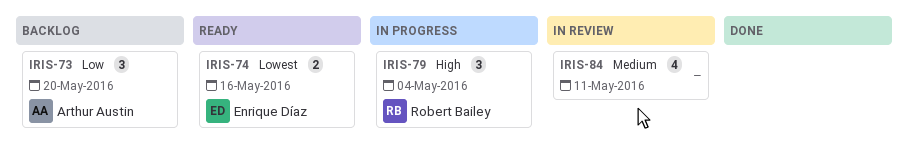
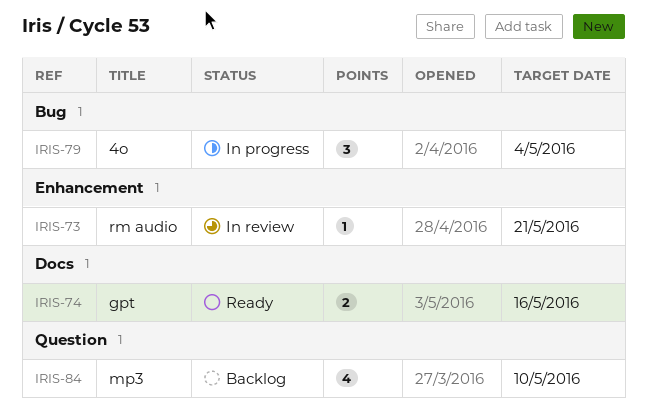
IRIS-73, status: Backlog -> In review
IRIS-73, estimate: 3 -> 1
IRIS-73, due: May 20 -> May 21
IRIS-84, status: In review -> Backlog
IRIS-84, due: May 11 -> May 10

